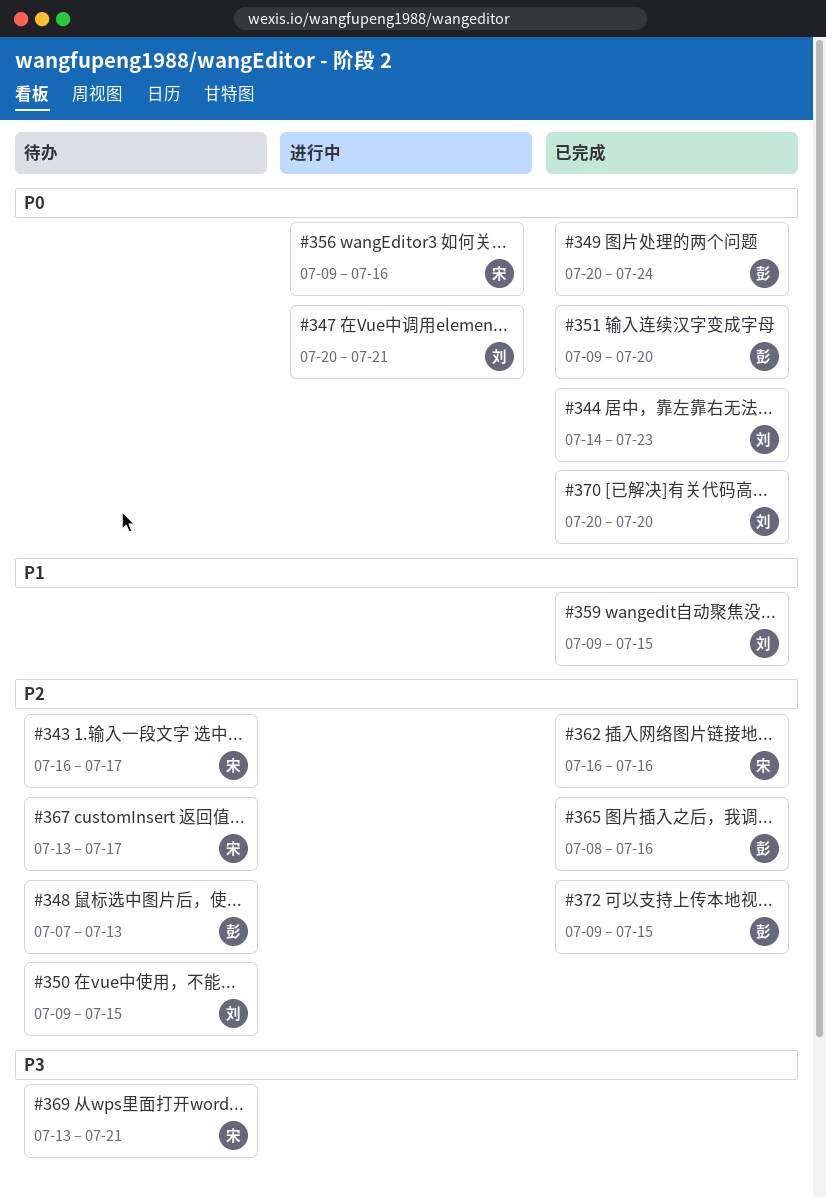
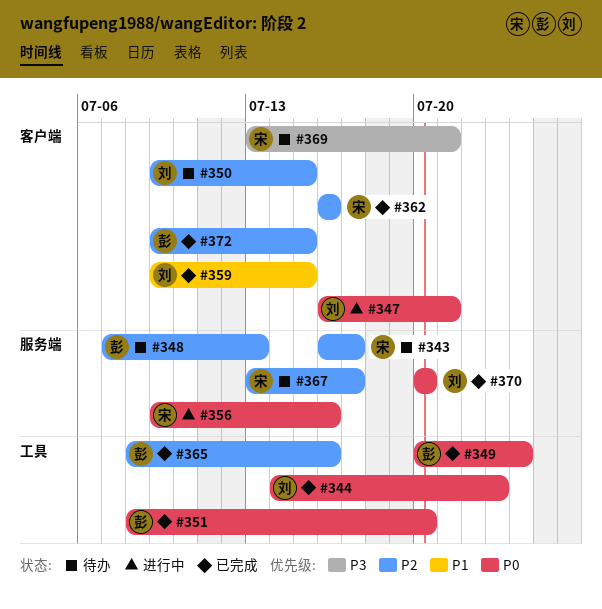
#347, start: Jul 20 -> Jul 16
#351, start: Jul 9 -> Jul 8

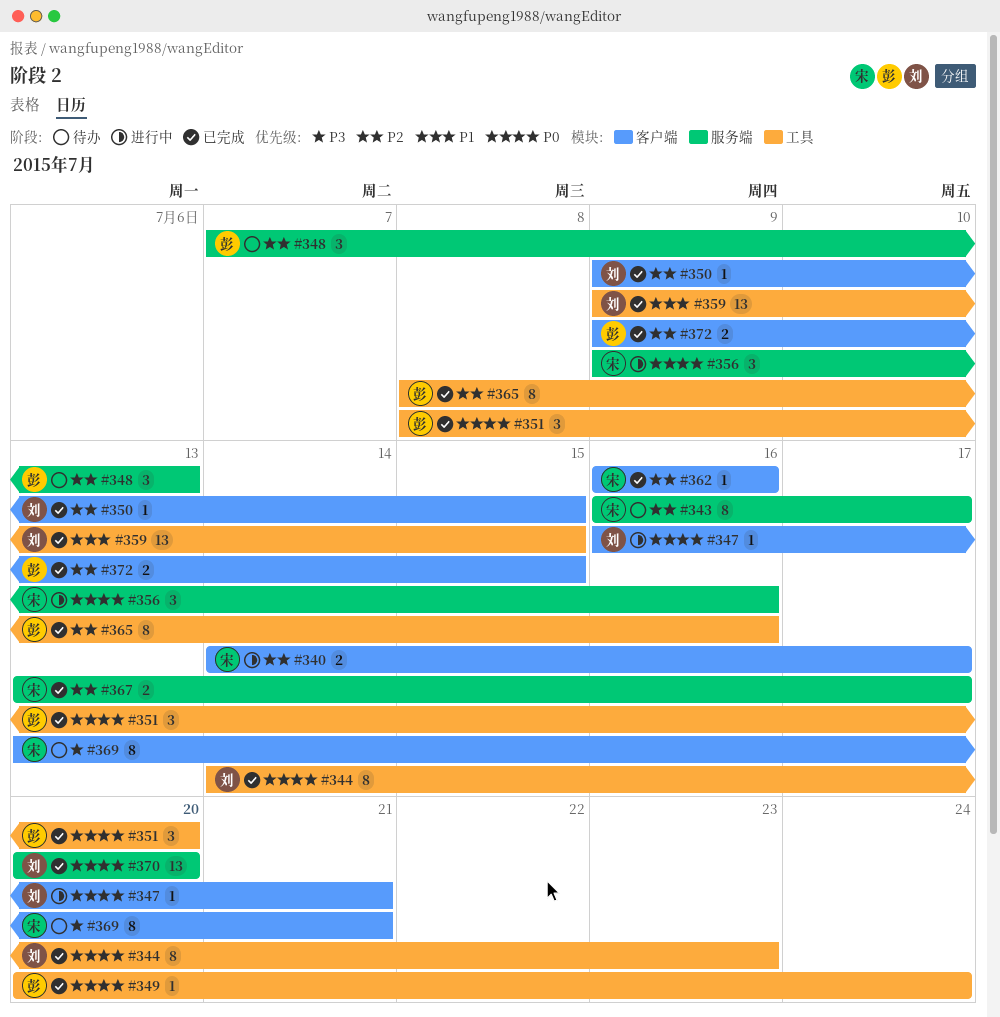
#340: none -> present
#350, status: 待办 -> 已完成
#359, label: 客户端 -> 工具
#367, status: 待办 -> 已完成

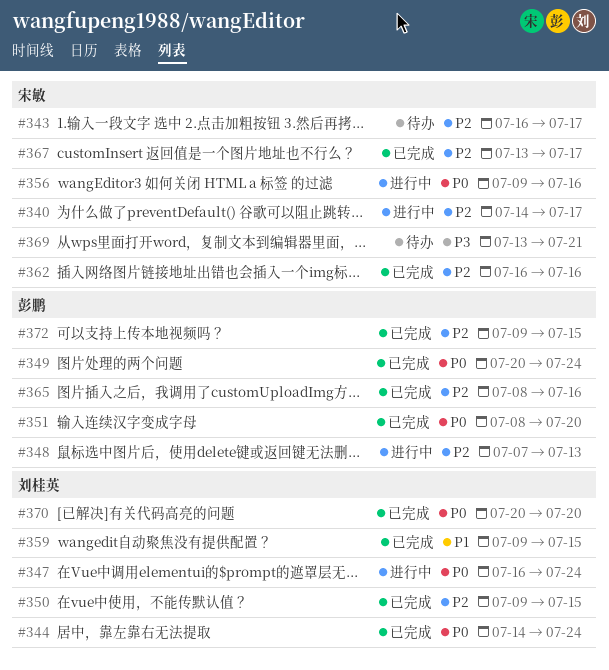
#344, due: Jul 23 -> Jul 24
#347, due: Jul 21 -> Jul 24
#348, status: 待办 -> 进行中

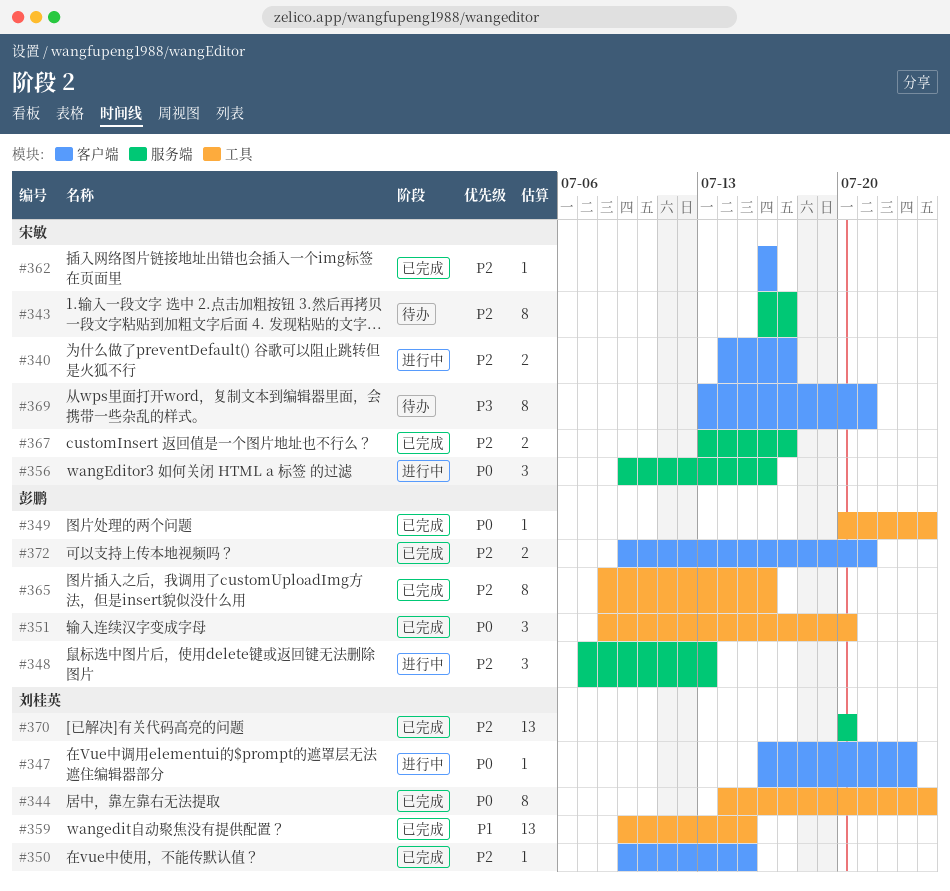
#347, due: Jul 24 -> Jul 23
#370, priority: P0 -> P2
#372, due: Jul 15 -> Jul 21

